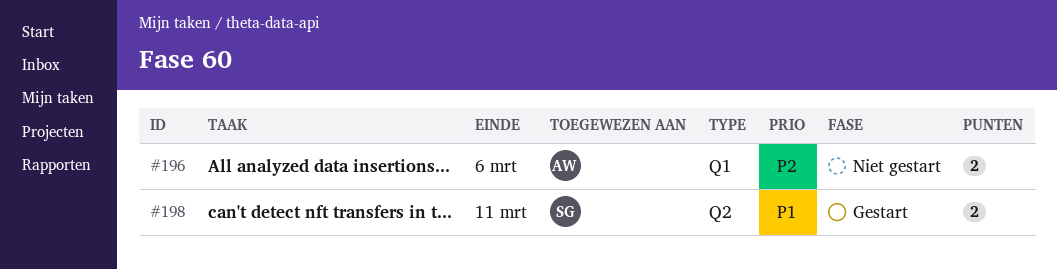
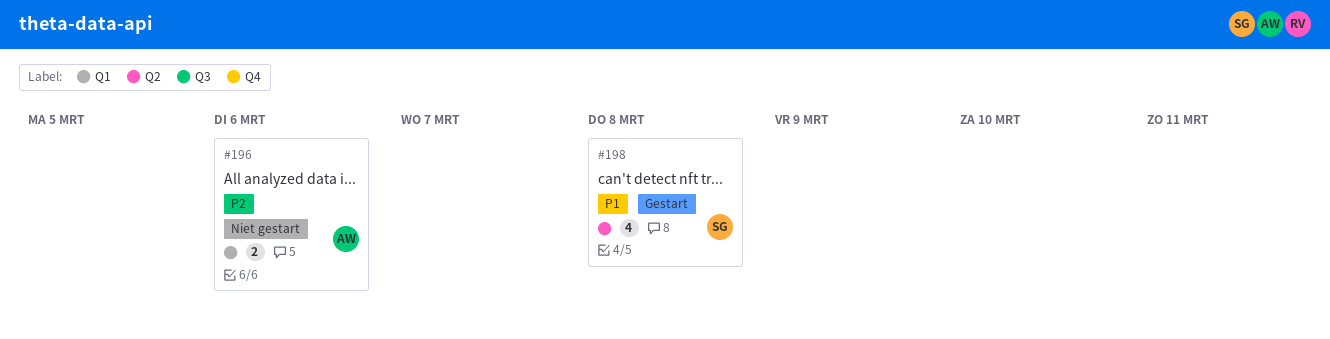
#198, estimate: 2 -> 4
#198, due: Mar 11 -> Mar 8

